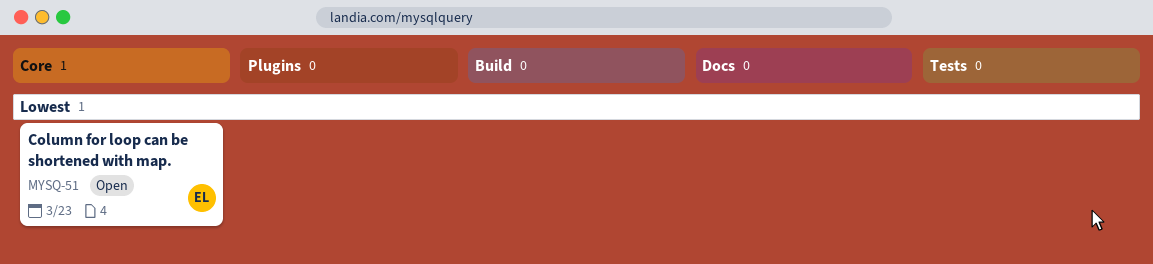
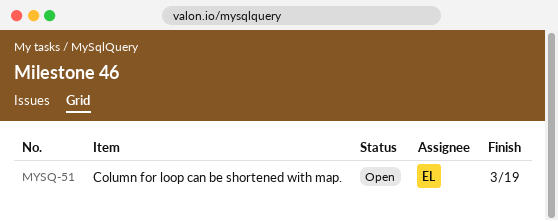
MYSQ-51, due: Mar 23 -> Mar 19

